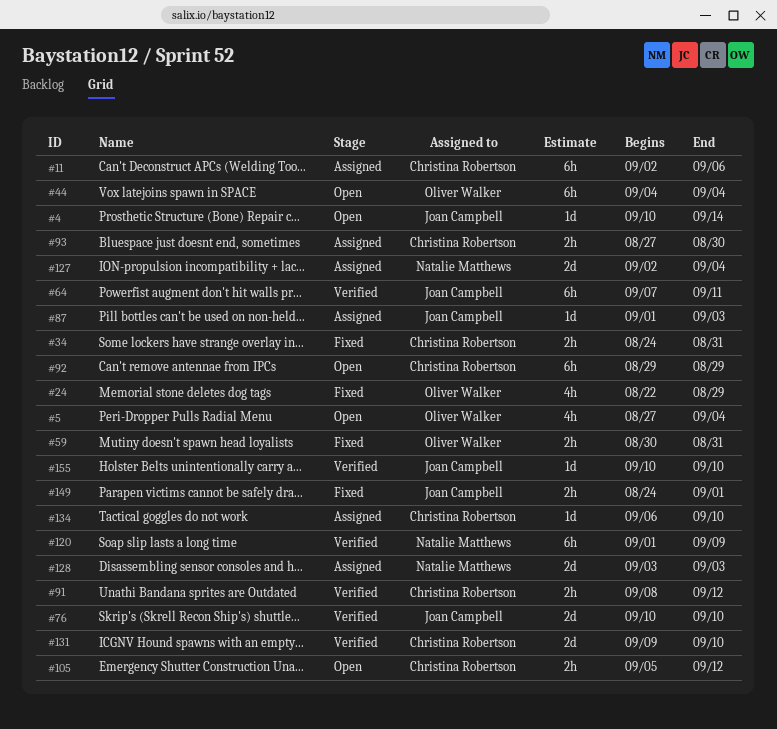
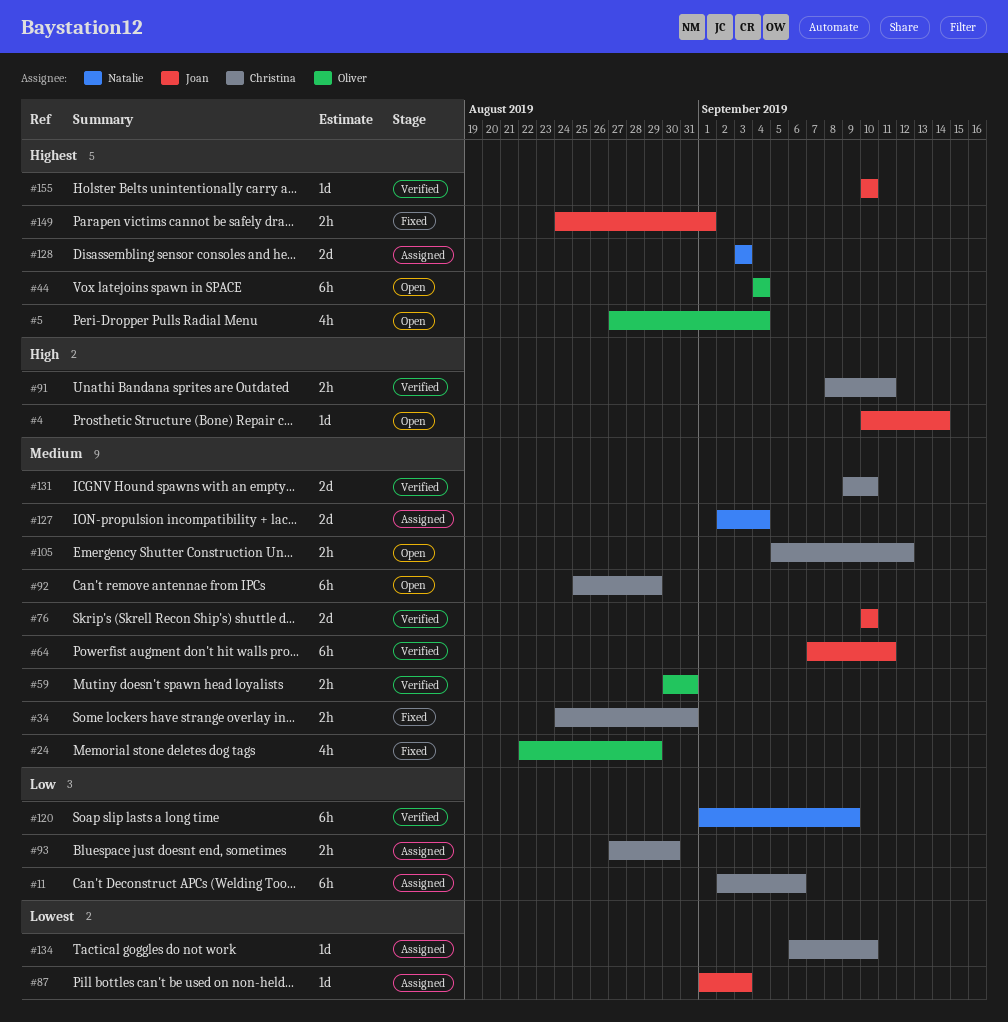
#59, status: Fixed -> Verified
#91, due: Sep 12 -> Sep 11
#92, start: Aug 29 -> Aug 25

